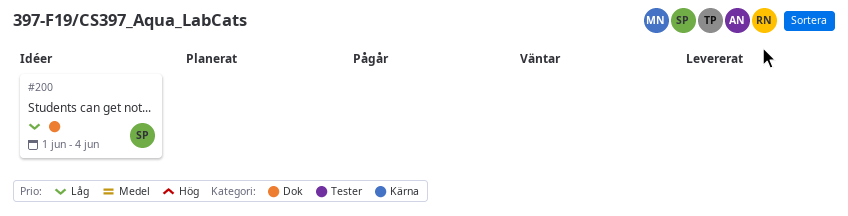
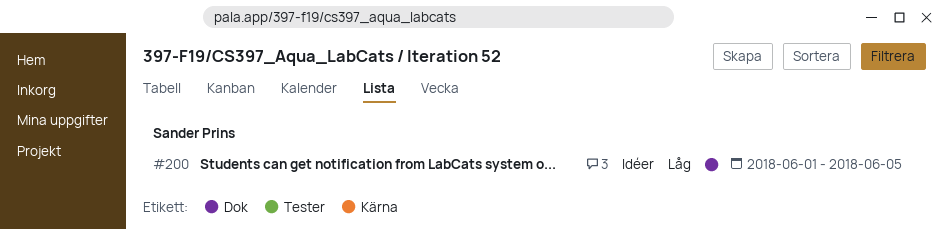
#200, due: Jun 4 -> Jun 5

